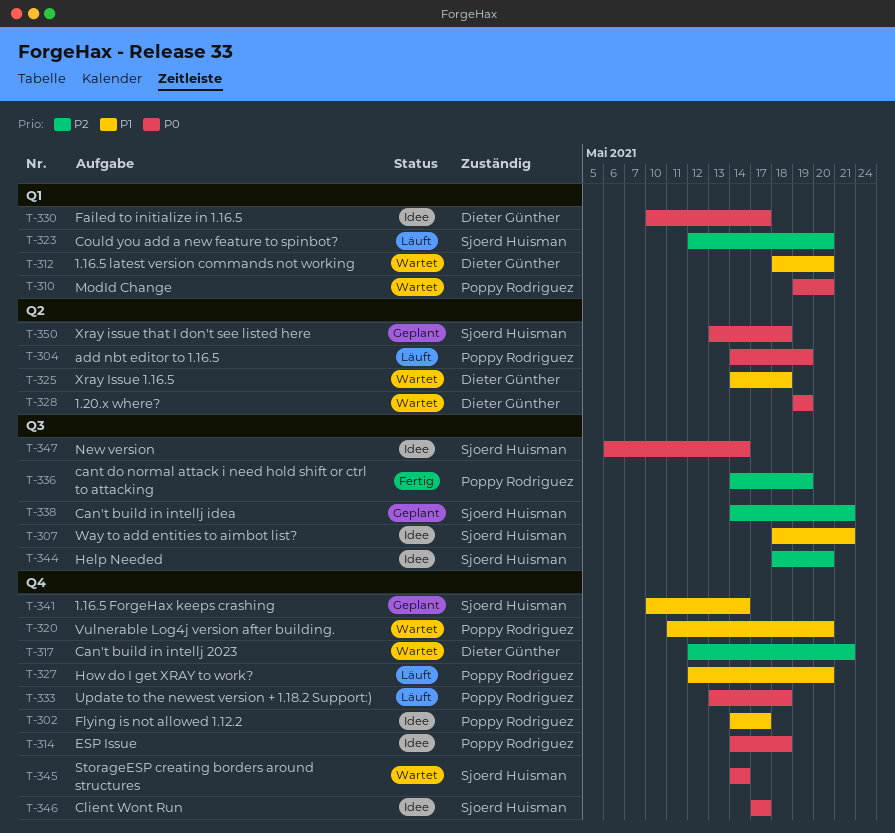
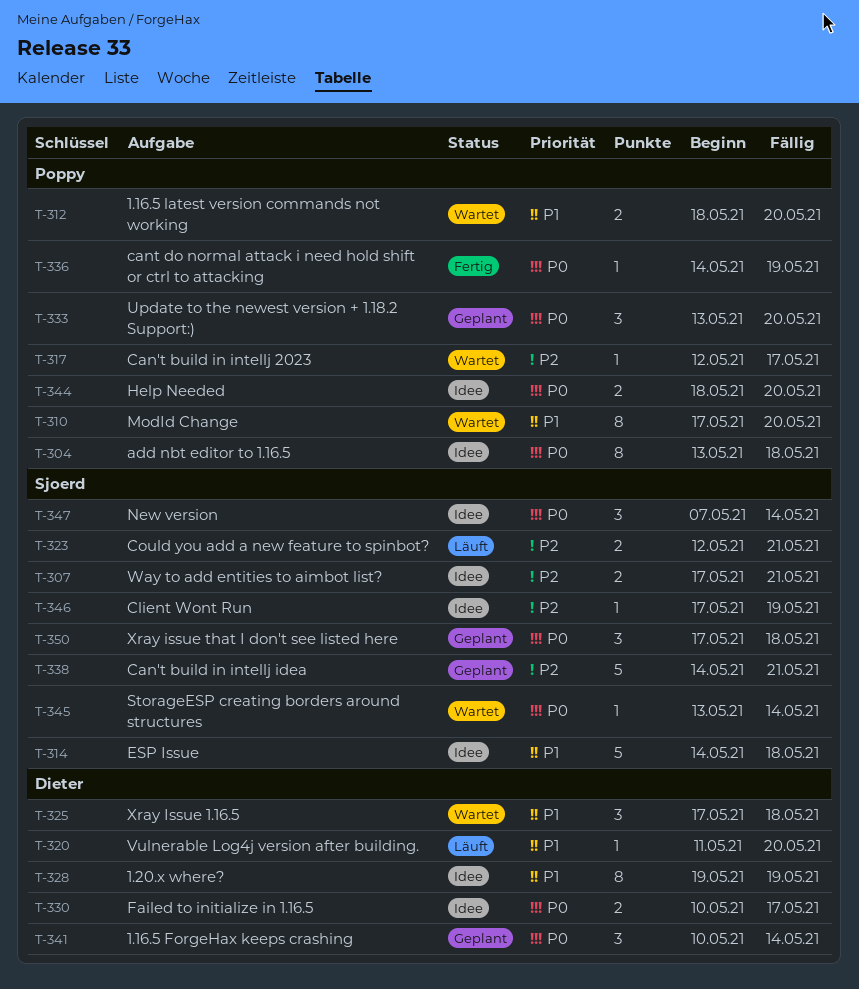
T-302: present -> none
T-304, status: Läuft -> Idee
T-304, start: May 14 -> May 13
T-304, due: May 19 -> May 18
T-307, priority: P1 -> P2
T-307, start: May 18 -> May 17
T-310, priority: P0 -> P1
T-310, start: May 19 -> May 17
T-312, owner: Dieter Günther -> Poppy Rodriguez
T-314, owner: Poppy Rodriguez -> Sjoerd Huisman
T-314, priority: P0 -> P1
T-317, owner: Dieter Günther -> Poppy Rodriguez
T-317, due: May 21 -> May 17
T-320, status: Wartet -> Läuft
T-320, owner: Poppy Rodriguez -> Dieter Günther
T-323, due: May 20 -> May 21
T-325, start: May 14 -> May 17
T-327: present -> none
T-328, status: Wartet -> Idee
T-328, priority: P0 -> P1
T-333, status: Läuft -> Geplant
T-333, due: May 18 -> May 20
T-336, priority: P2 -> P0
T-341, owner: Sjoerd Huisman -> Dieter Günther
T-341, priority: P1 -> P0
T-344, owner: Sjoerd Huisman -> Poppy Rodriguez
T-344, priority: P2 -> P0
T-345, start: May 14 -> May 13
T-346, priority: P0 -> P2
T-346, due: May 17 -> May 19
T-347, start: May 6 -> May 7
T-350, start: May 13 -> May 17

